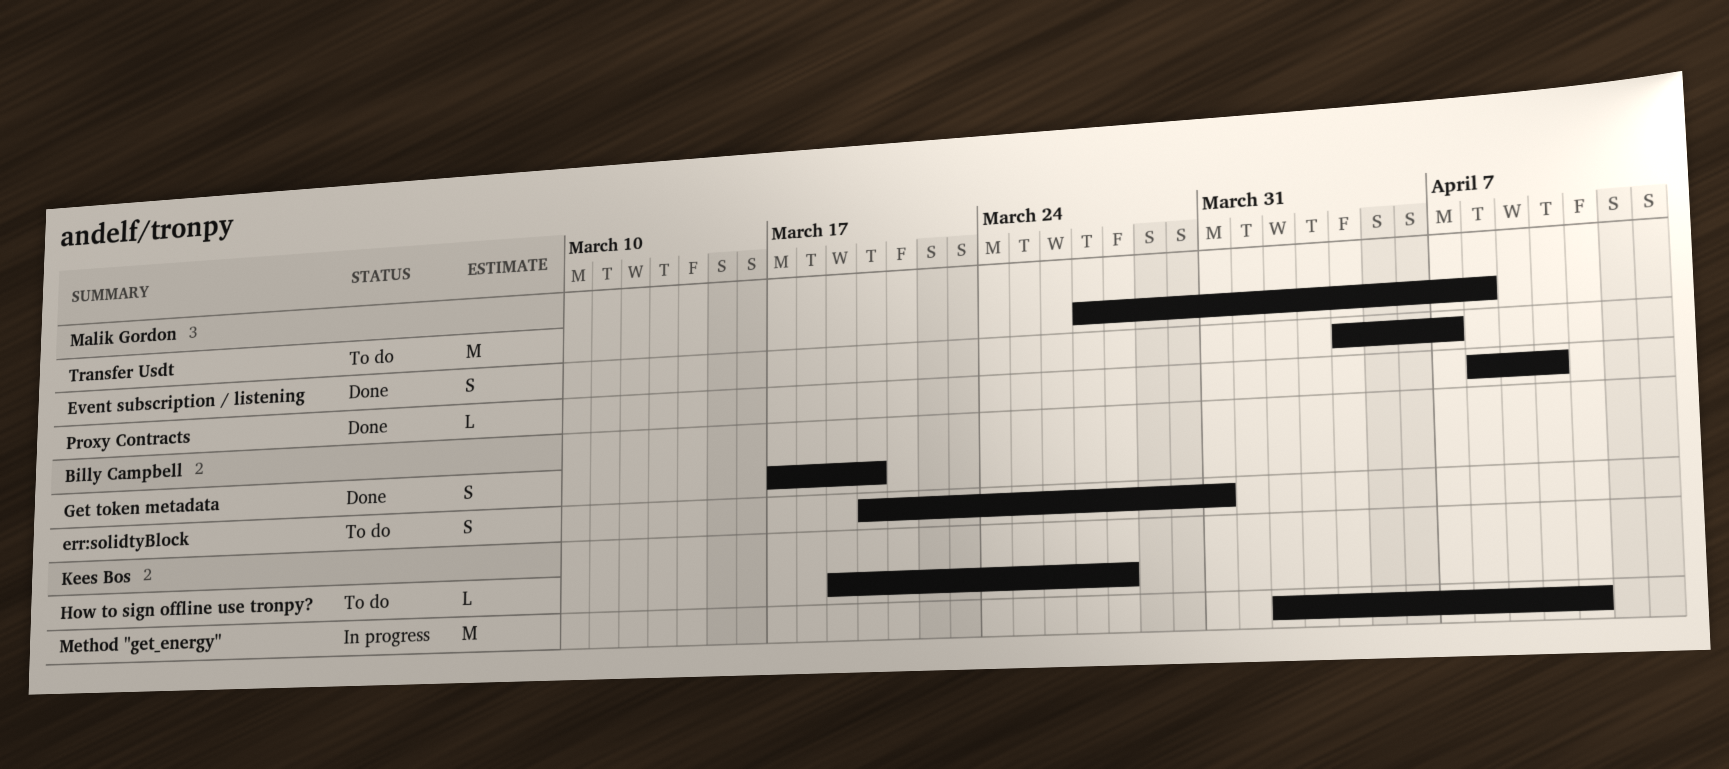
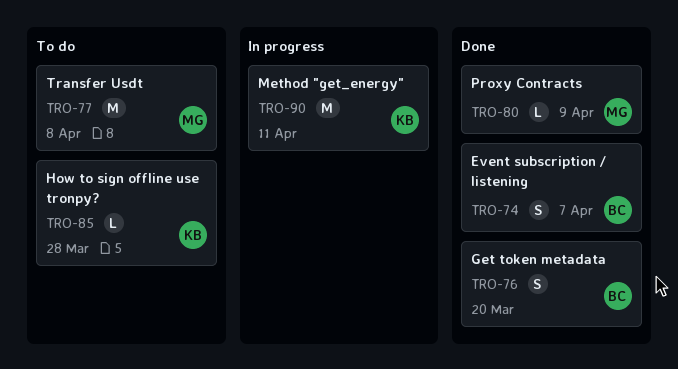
err:solidtyBlock: present -> none
Event subscription / listening, owner: Malik Gordon -> Billy Campbell
Proxy Contracts, due: Apr 10 -> Apr 9

